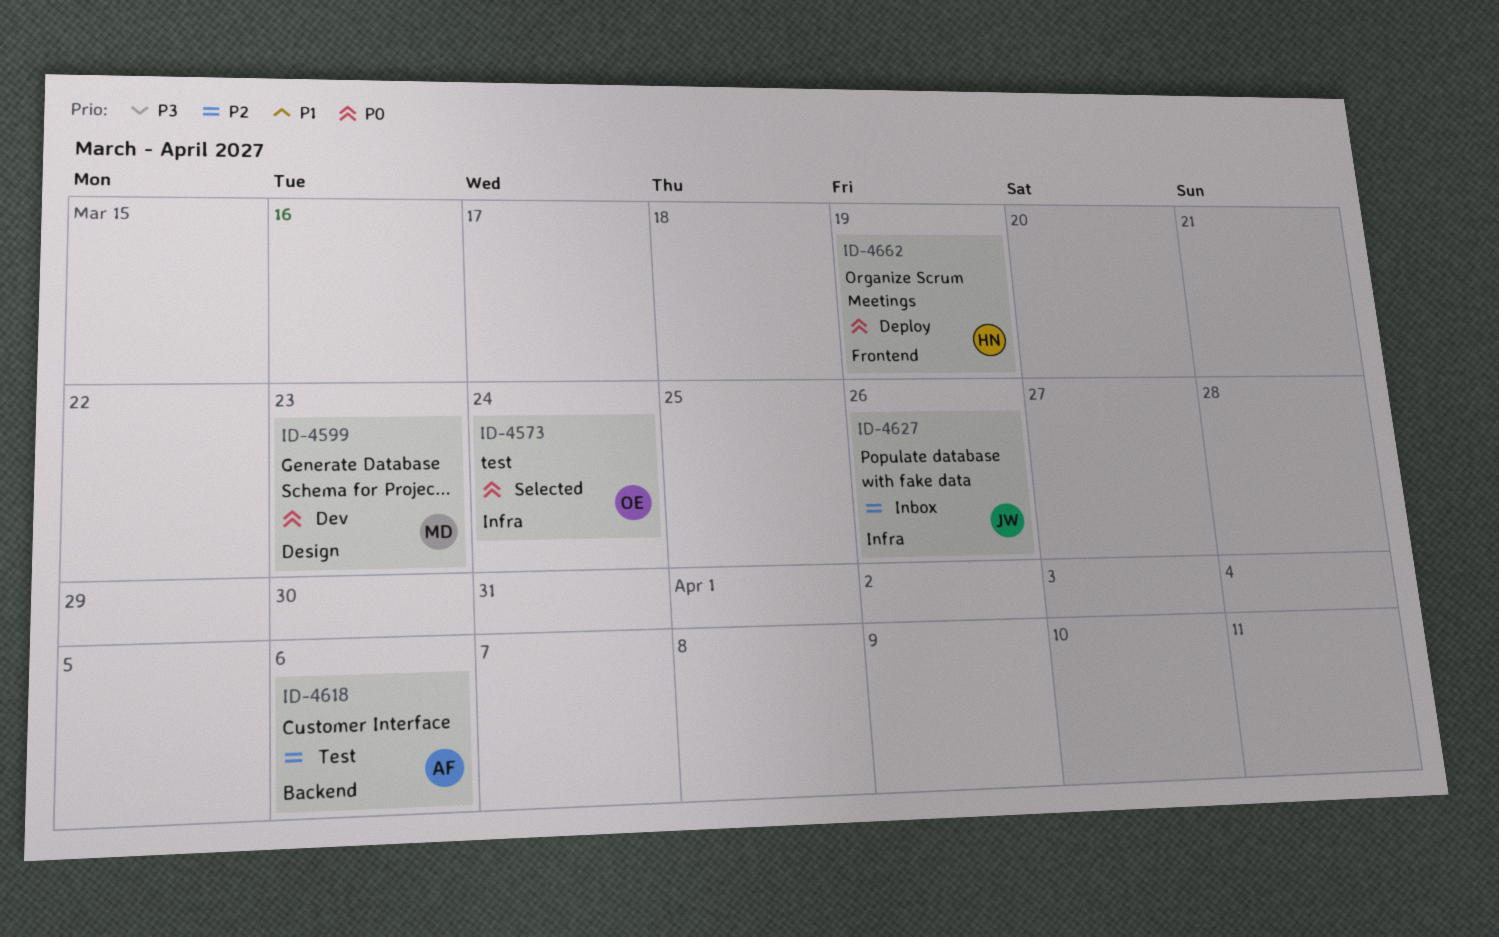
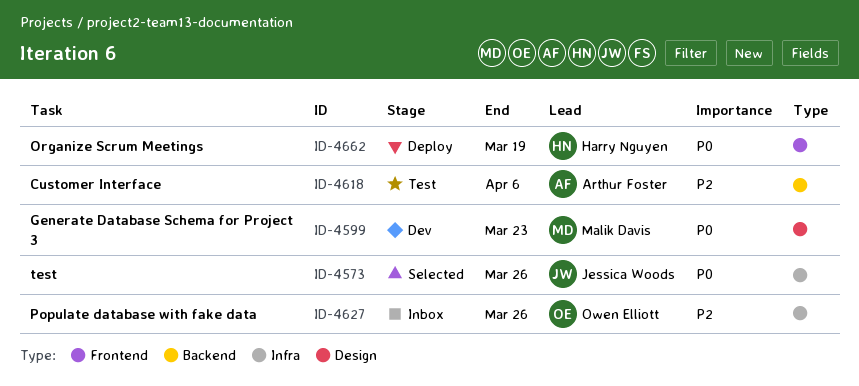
ID-4573, owner: Owen Elliott -> Jessica Woods
ID-4573, due: Mar 24 -> Mar 26
ID-4627, owner: Jessica Woods -> Owen Elliott

